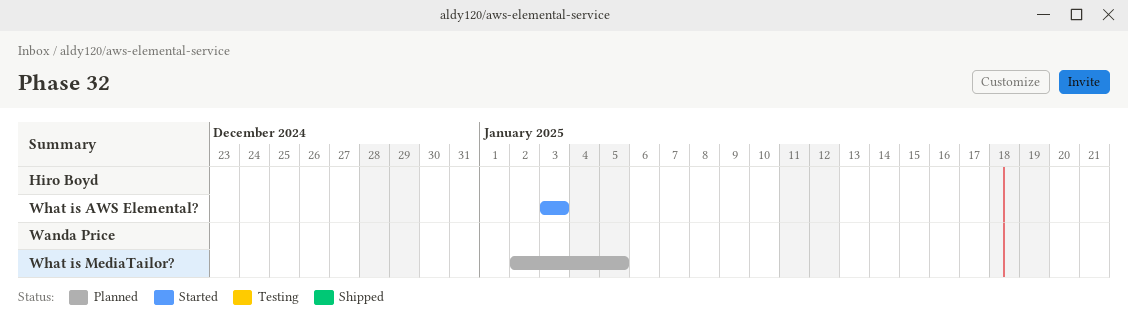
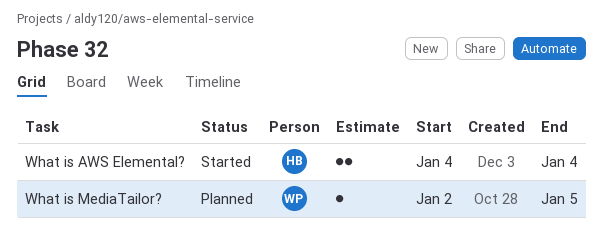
What is AWS Elemental?, start: Jan 3 -> Jan 4
What is AWS Elemental?, due: Jan 3 -> Jan 4

